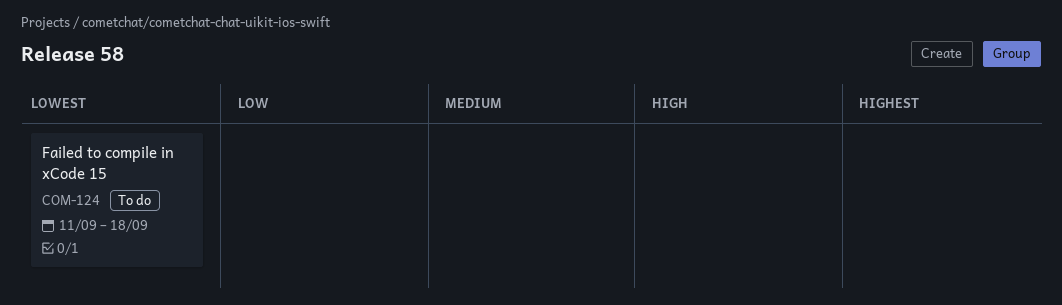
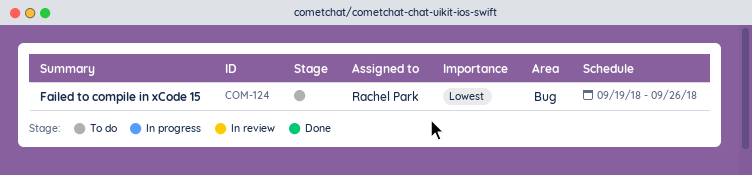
COM-124, start: Sep 11 -> Sep 19
COM-124, due: Sep 18 -> Sep 26

